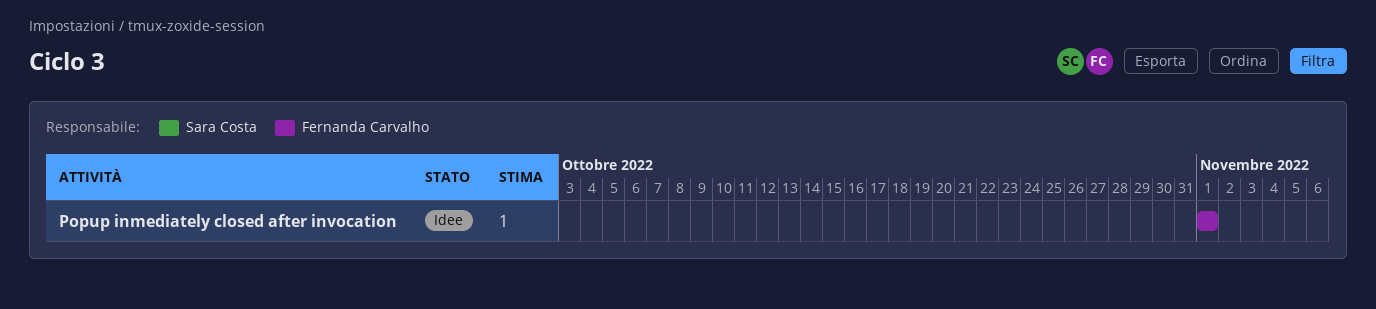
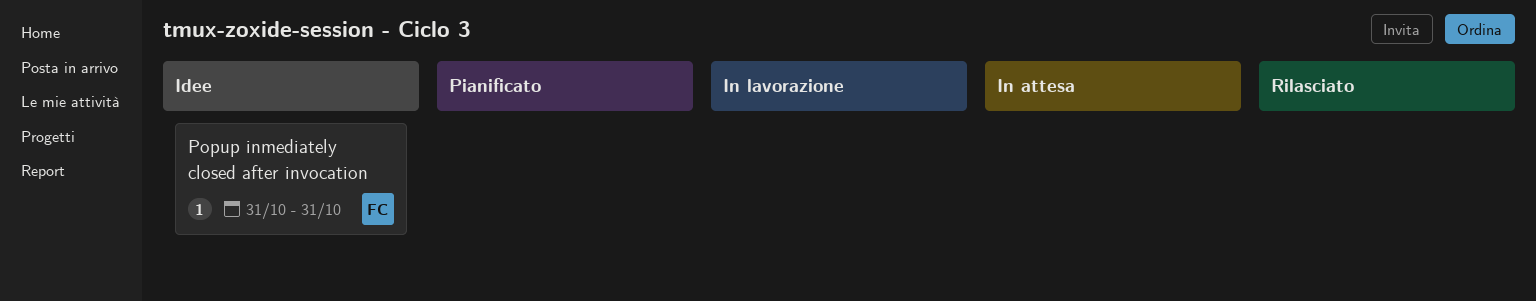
Popup inmediately closed after invocation, start: Nov 1 -> Oct 31
Popup inmediately closed after invocation, due: Nov 1 -> Oct 31

